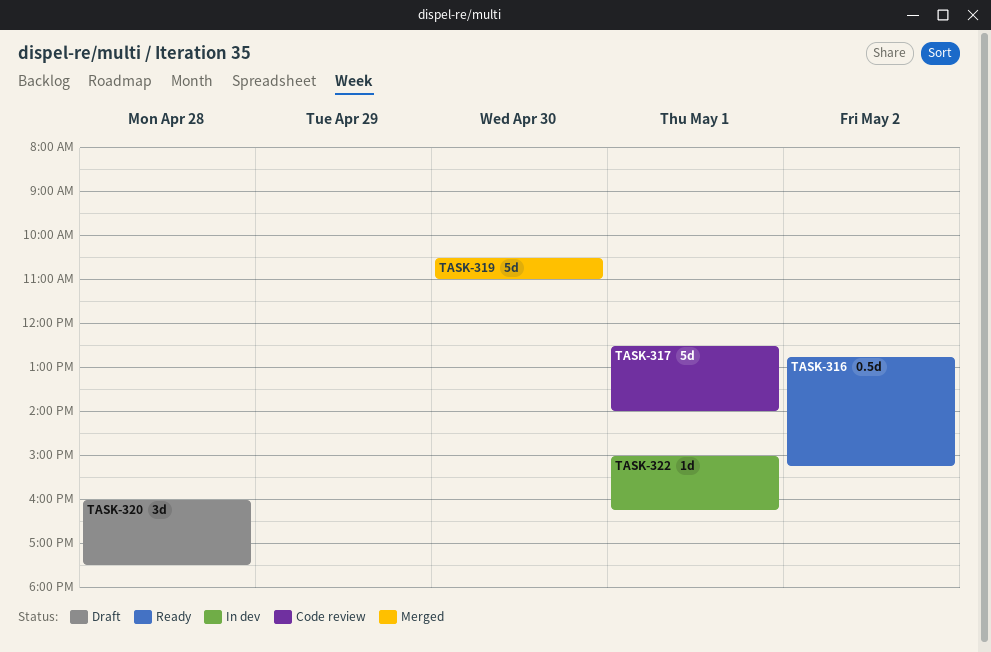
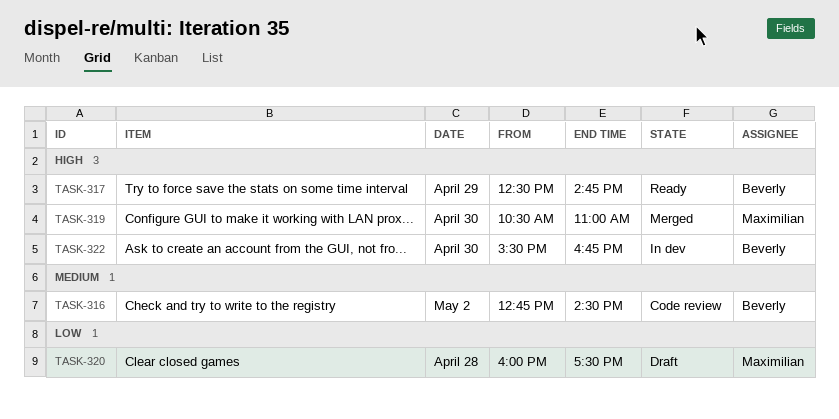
TASK-316, status: Ready -> Code review
TASK-316, ends: 15:15 -> 14:30
TASK-317, status: Code review -> Ready
TASK-317, day: May 1 -> Apr 29
TASK-317, ends: 14:00 -> 14:45
TASK-322, day: May 1 -> Apr 30
TASK-322, begins: 15:00 -> 15:30
TASK-322, ends: 16:15 -> 16:45

